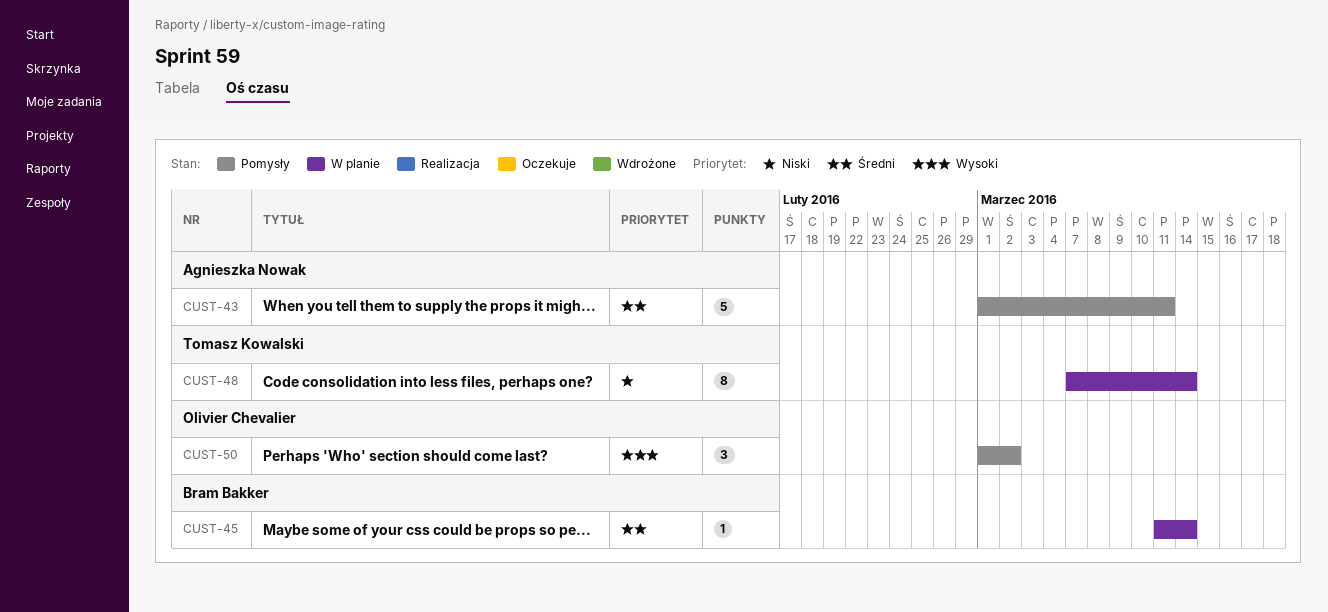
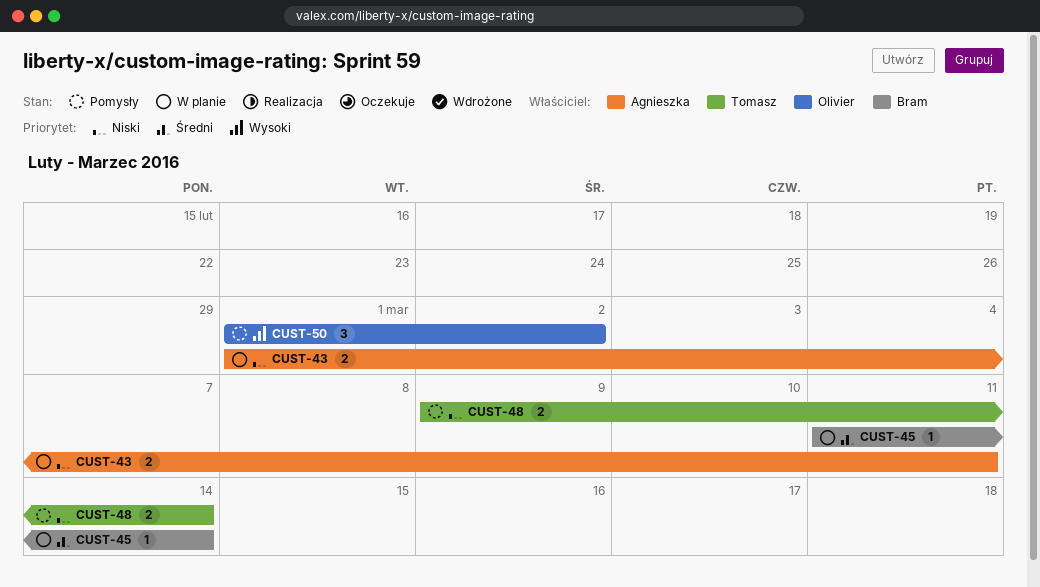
CUST-43, status: Pomysły -> W planie
CUST-43, priority: Średni -> Niski
CUST-43, estimate: 5 -> 2
CUST-48, status: W planie -> Pomysły
CUST-48, estimate: 8 -> 2
CUST-48, start: Mar 7 -> Mar 9

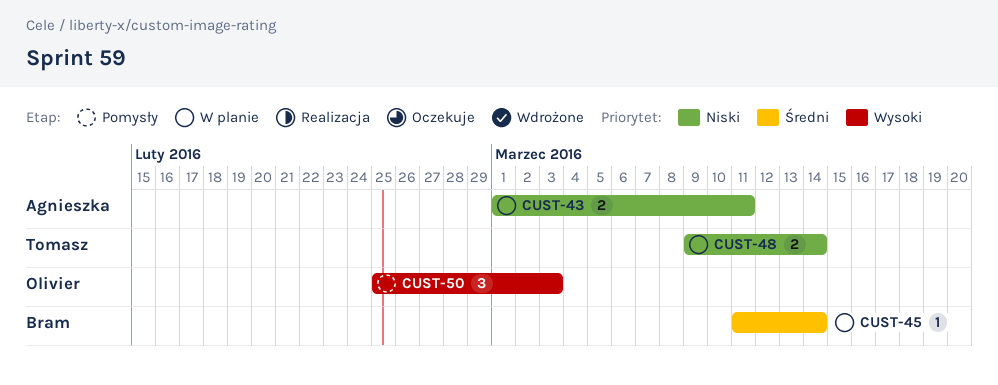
CUST-48, status: Pomysły -> W planie
CUST-50, start: Mar 1 -> Feb 25
CUST-50, due: Mar 2 -> Mar 3

